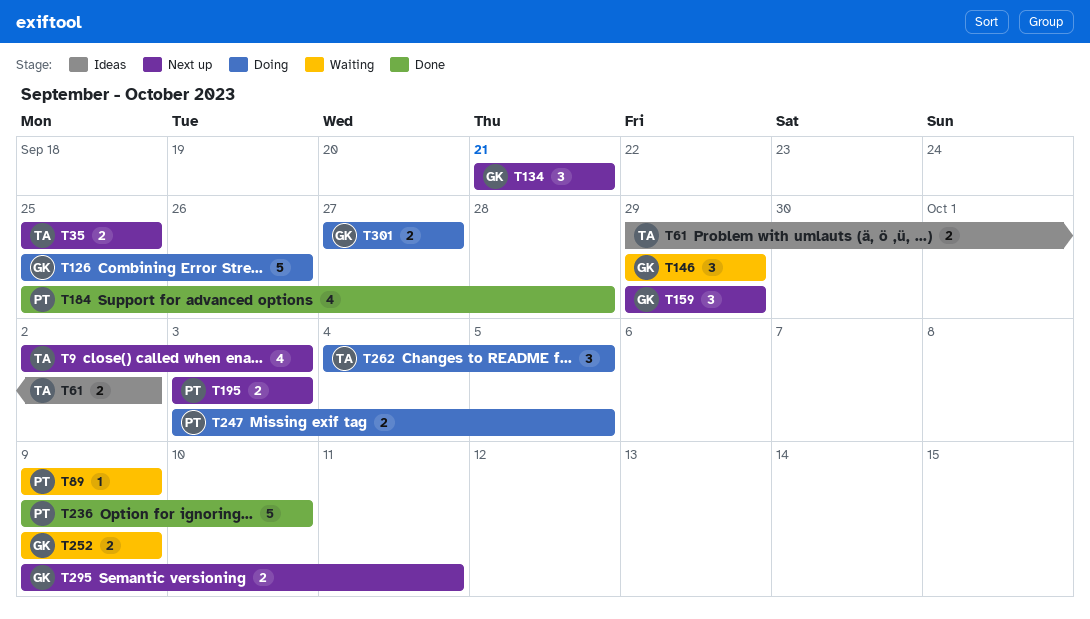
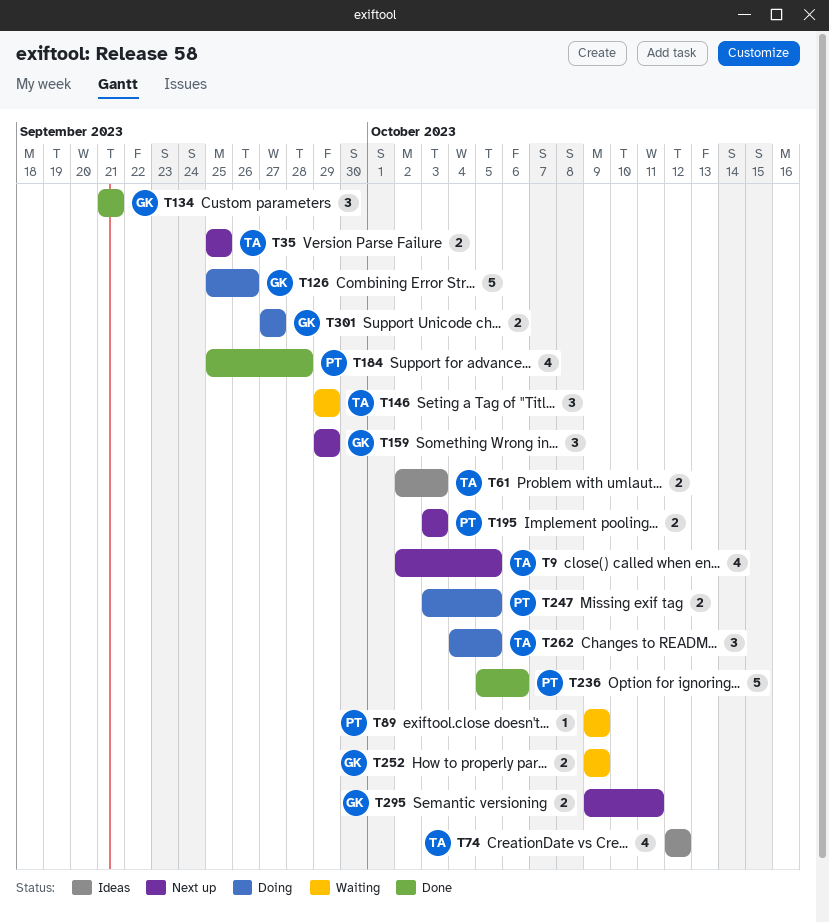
T9, due: Oct 3 -> Oct 5
T61, start: Sep 29 -> Oct 2
T61, due: Oct 2 -> Oct 3
T74: none -> present
T134, status: Next up -> Done
T146, owner: GK -> TA
T236, start: Oct 9 -> Oct 5
T236, due: Oct 10 -> Oct 6

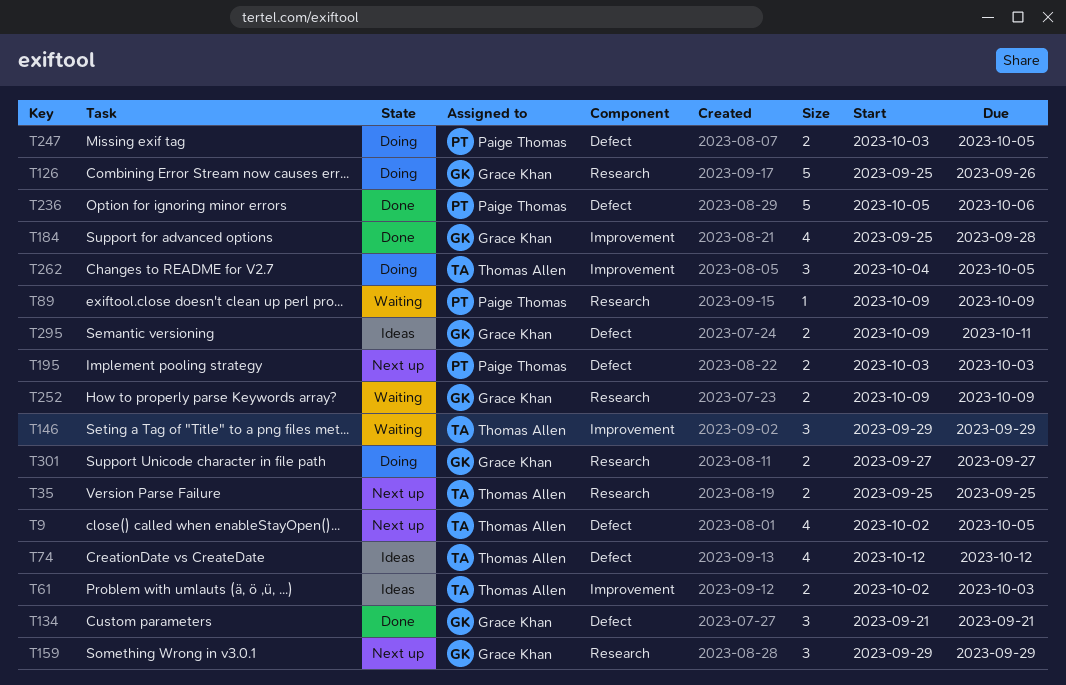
T184, owner: Paige Thomas -> Grace Khan
T295, status: Next up -> Ideas

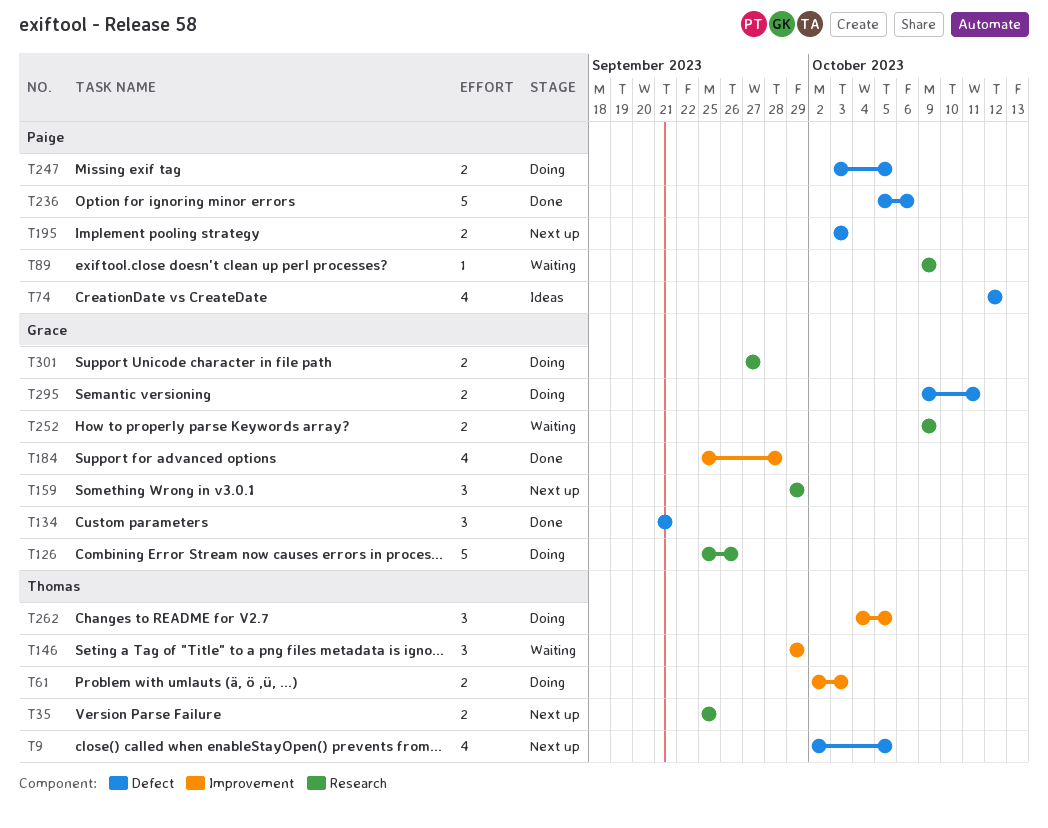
T61, status: Ideas -> Doing
T74, owner: Thomas Allen -> Paige Thomas
T295, status: Ideas -> Doing

